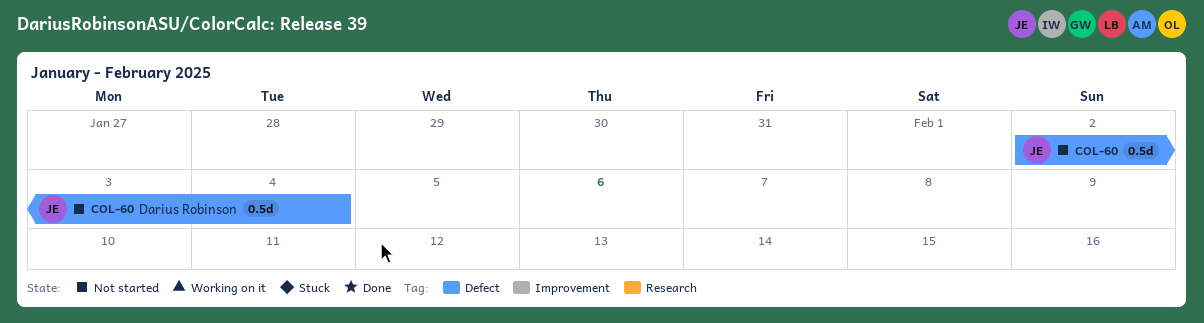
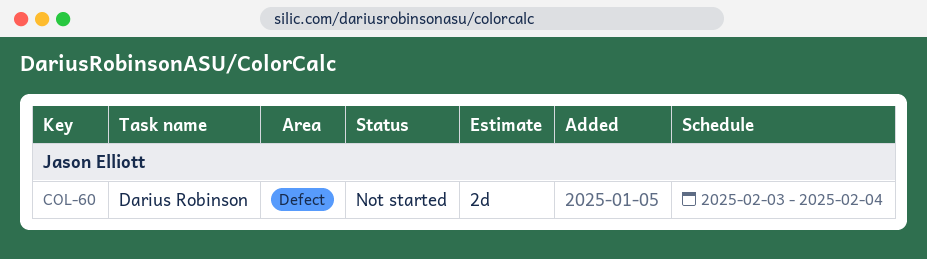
COL-60, estimate: 0.5d -> 2d
COL-60, start: Feb 2 -> Feb 3

